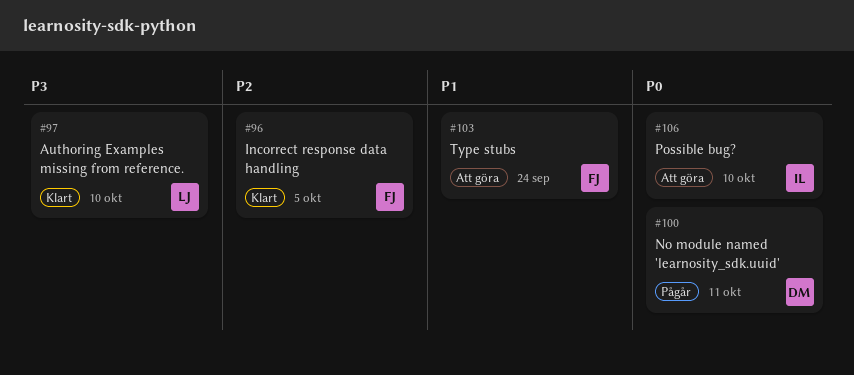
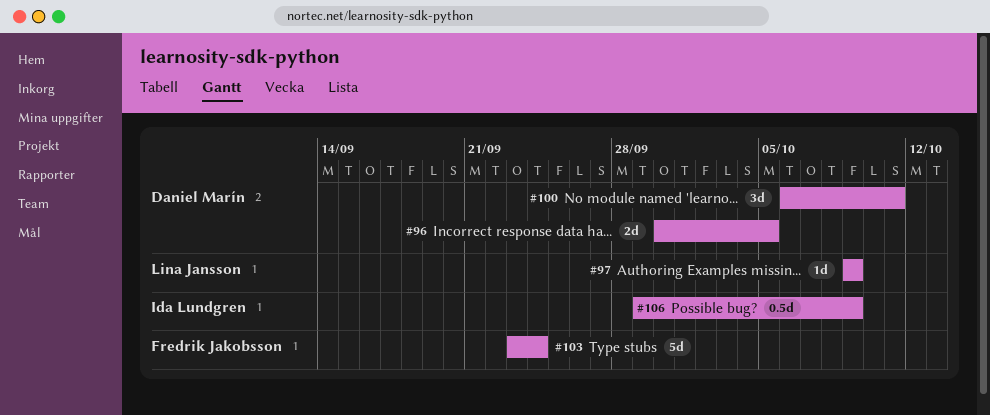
#96, owner: Fredrik Jakobsson -> Daniel Marín
#97, due: Oct 10 -> Oct 9
#106, due: Oct 10 -> Oct 9

